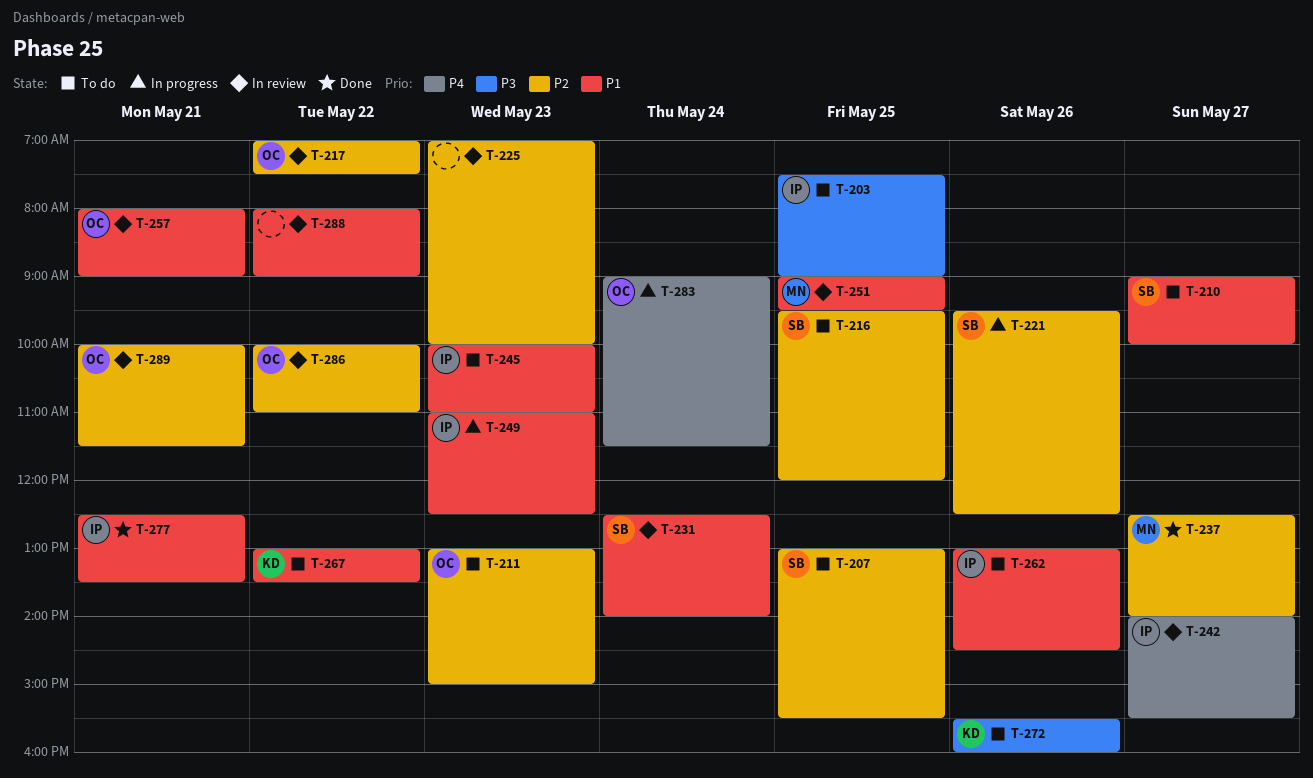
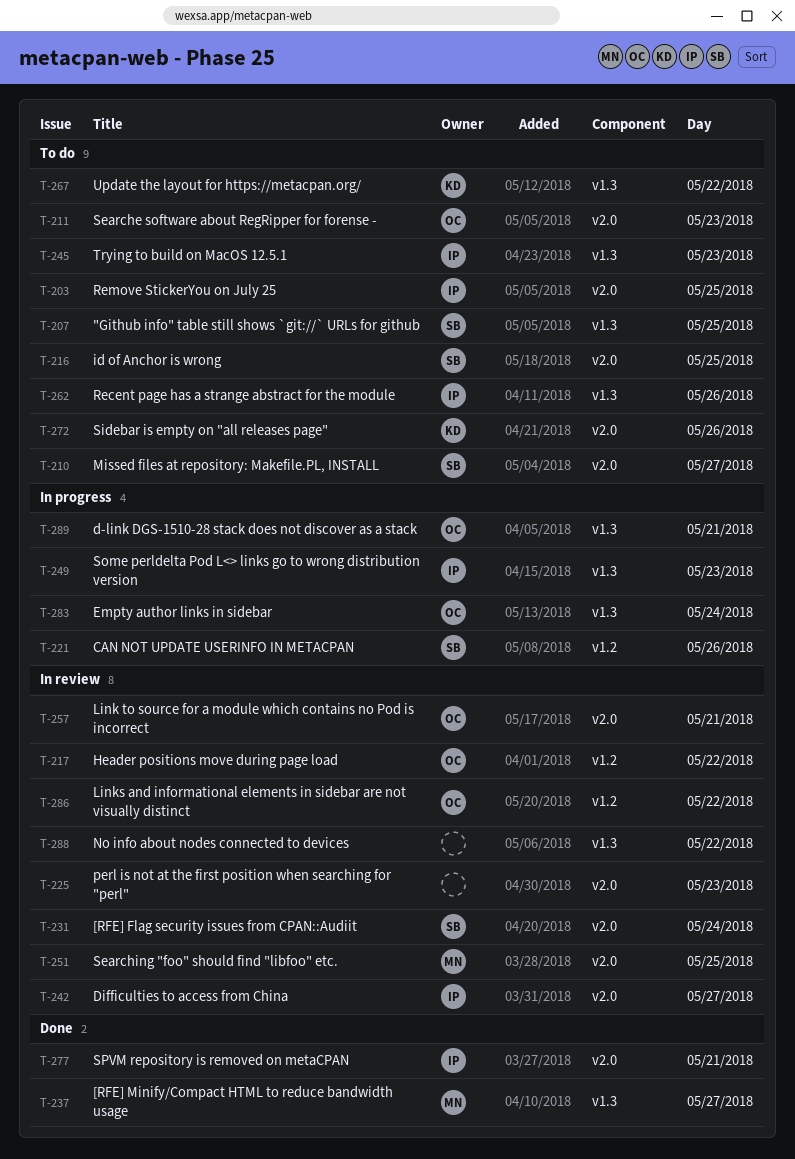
T-289, status: In review -> In progress

